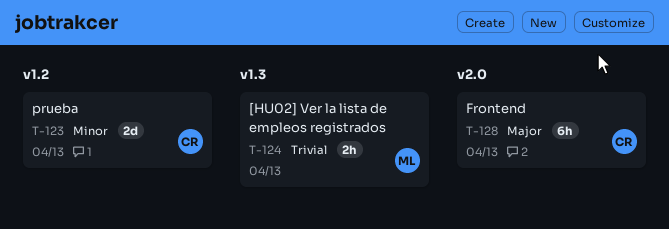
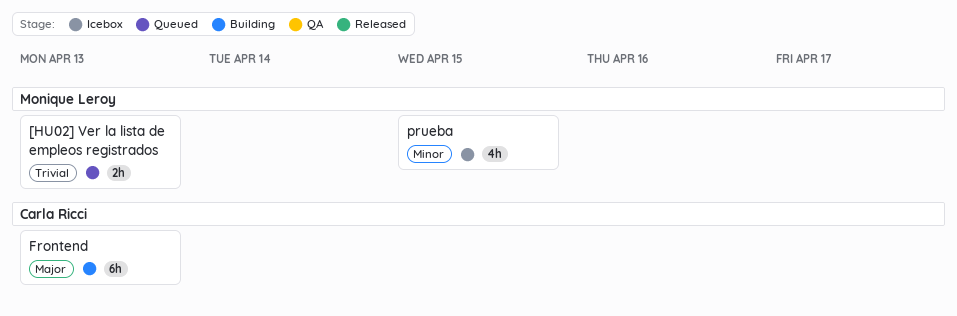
prueba, owner: Carla Ricci -> Monique Leroy
prueba, estimate: 2d -> 4h
prueba, due: Apr 13 -> Apr 15

